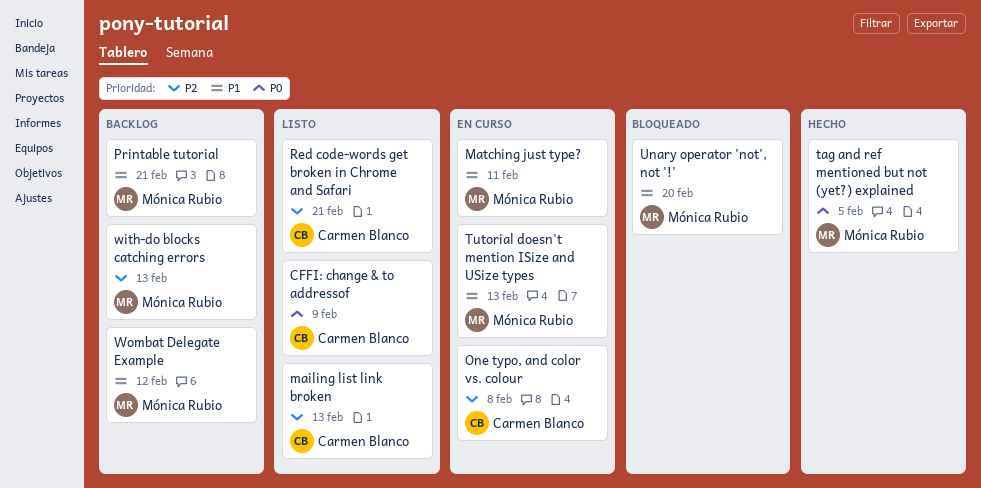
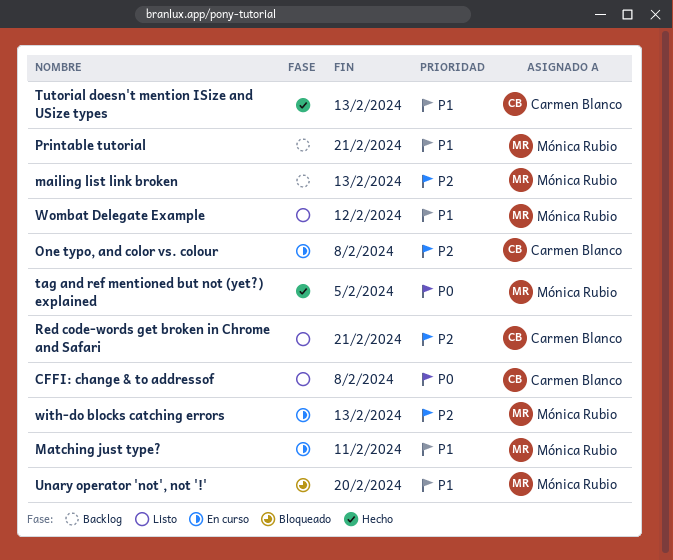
CFFI: change & to addressof, due: Feb 9 -> Feb 8
mailing list link broken, status: Listo -> Backlog
mailing list link broken, owner: Carmen Blanco -> Mónica Rubio
Tutorial doesn't mention ISize and USize types, status: En curso -> Hecho
Tutorial doesn't mention ISize and USize types, owner: Mónica Rubio -> Carmen Blanco
with-do blocks catching errors, status: Backlog -> En curso
Wombat Delegate Example, status: Backlog -> Listo

